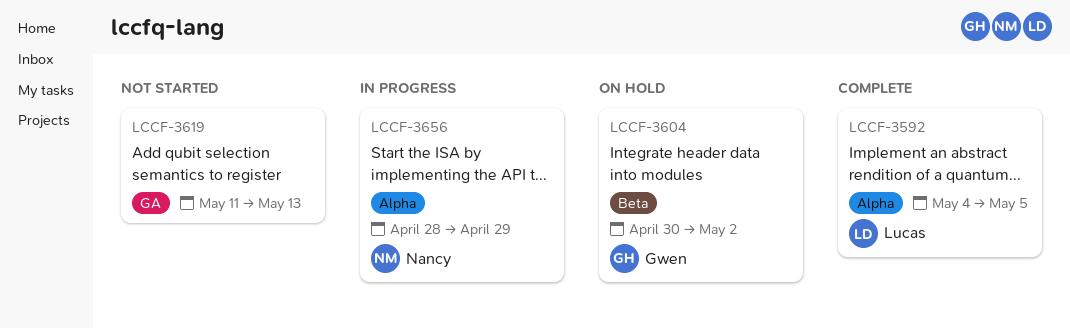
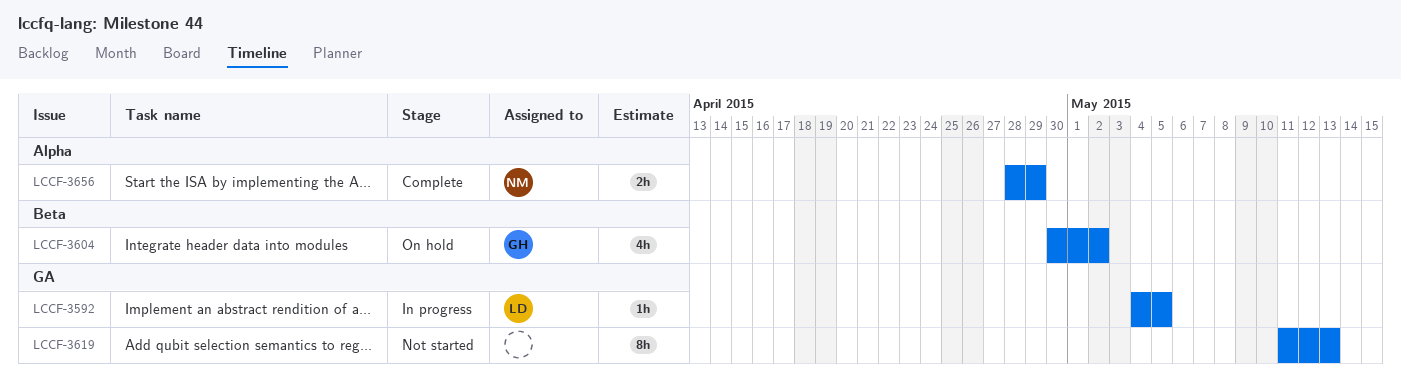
LCCF-3592, status: Complete -> In progress
LCCF-3592, label: Alpha -> GA
LCCF-3656, status: In progress -> Complete

